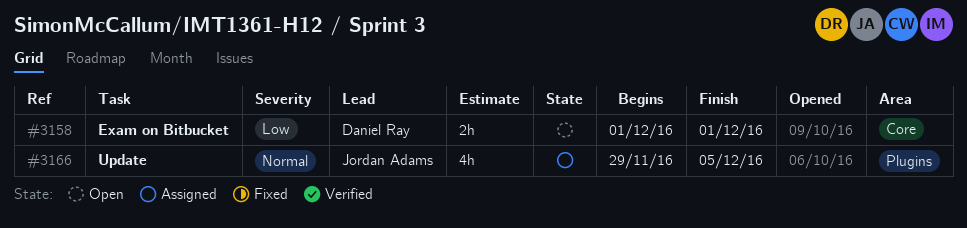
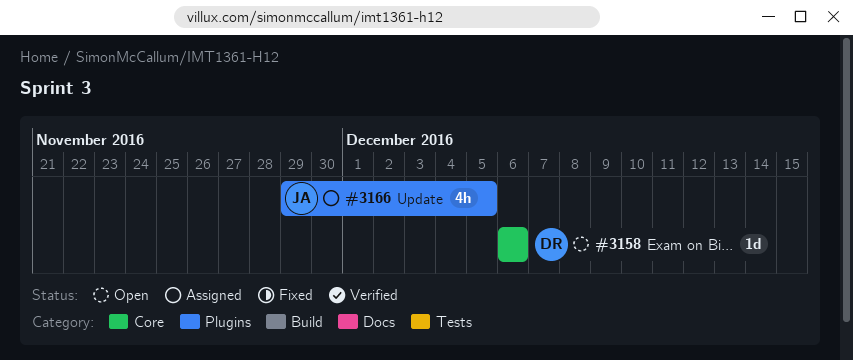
#3158, estimate: 2h -> 1d
#3158, start: Dec 1 -> Dec 6
#3158, due: Dec 1 -> Dec 6

